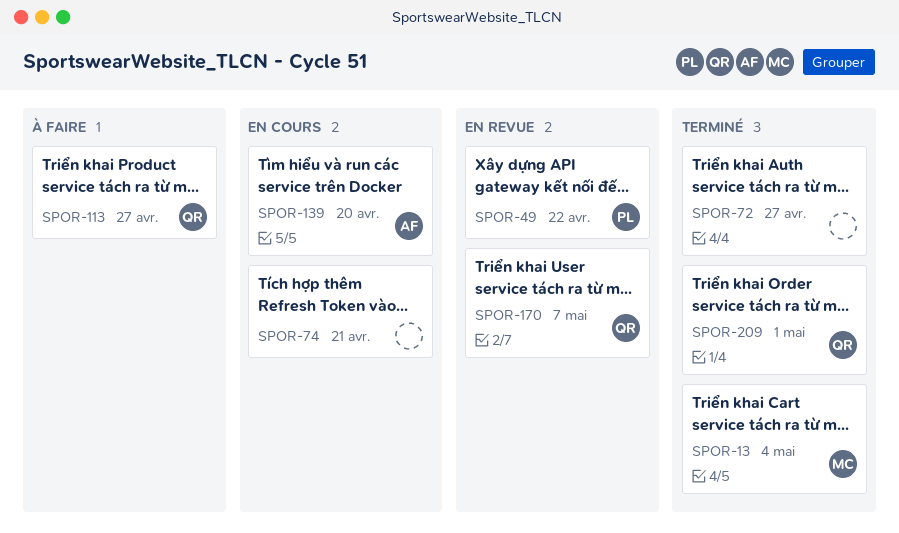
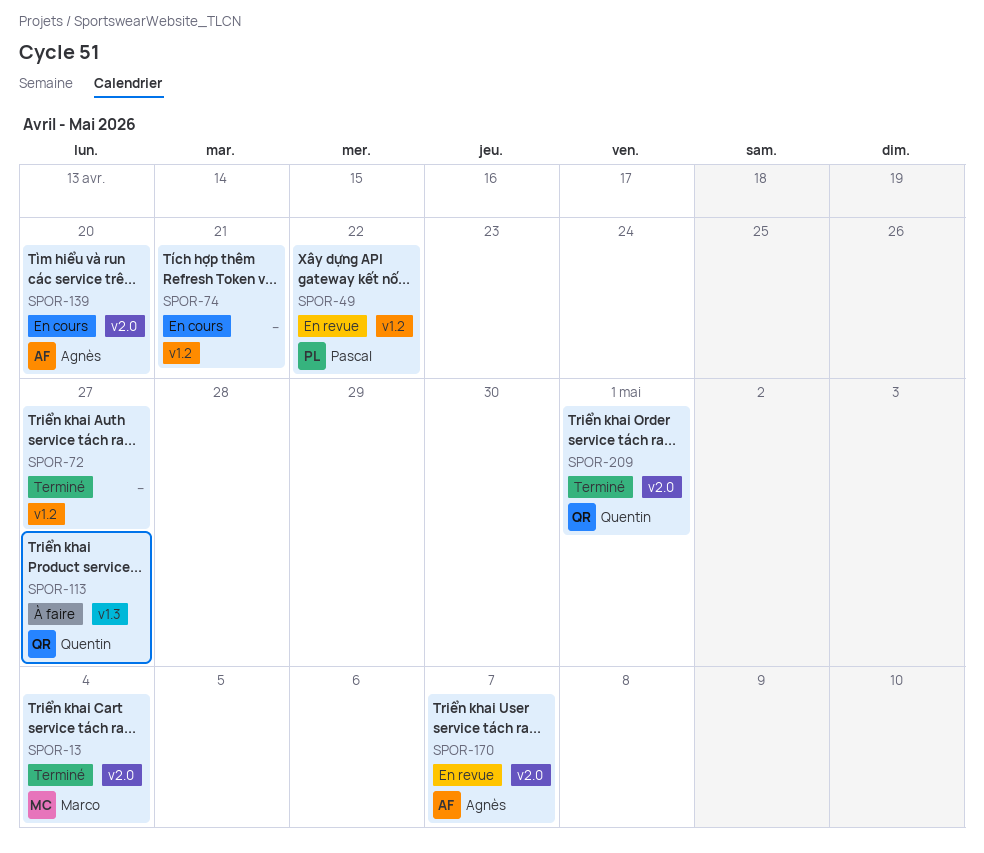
SPOR-170, owner: Quentin -> Agnès

